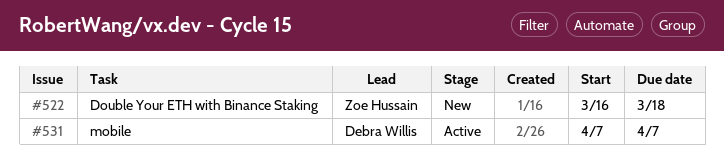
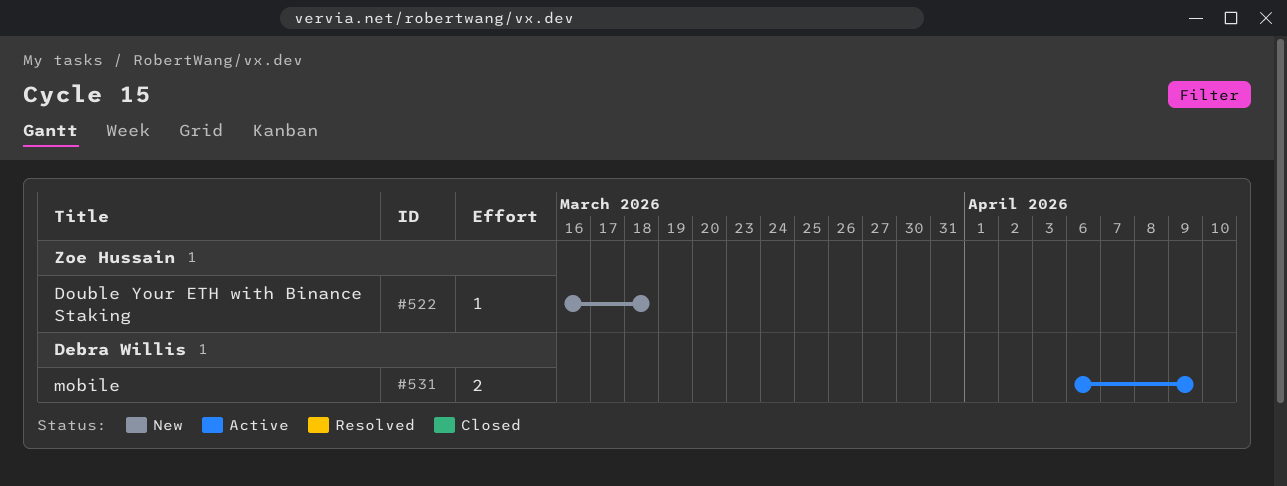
#531, start: Apr 7 -> Apr 6
#531, due: Apr 7 -> Apr 9

